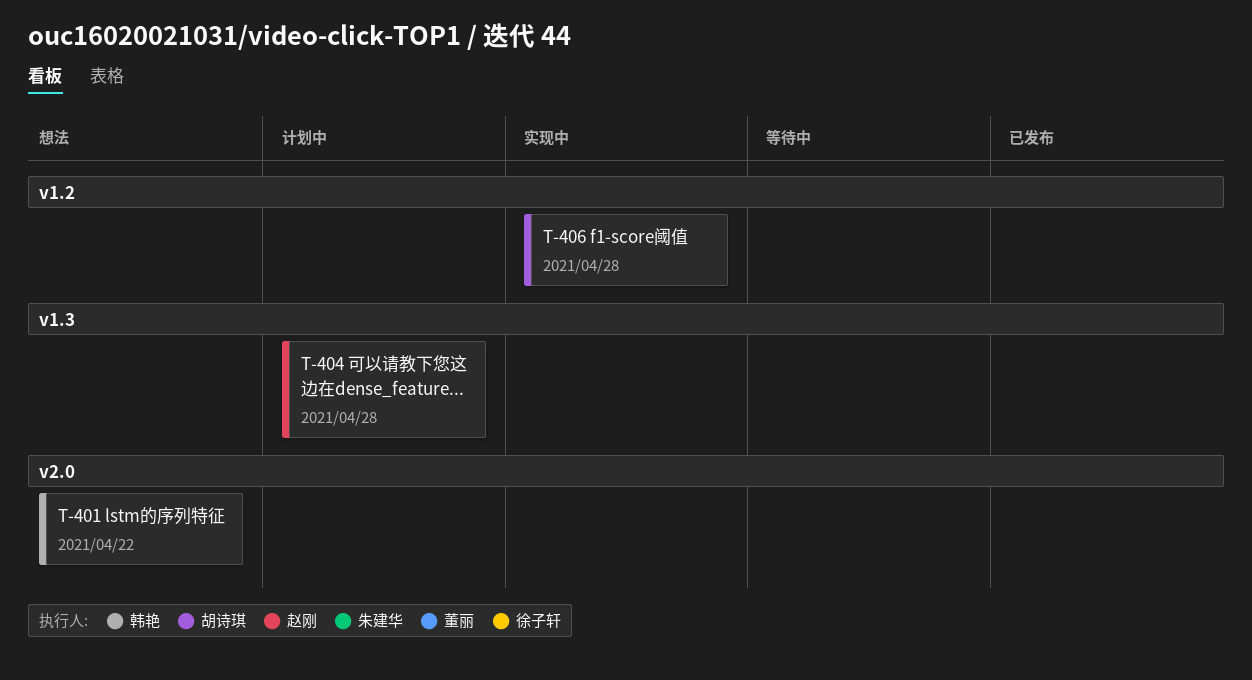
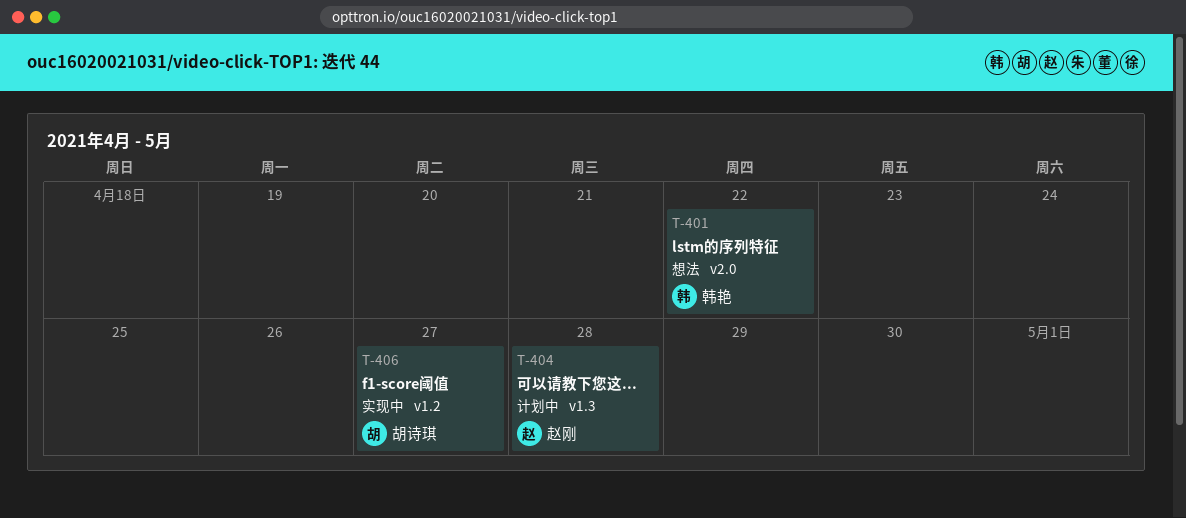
T-406, due: Apr 28 -> Apr 27

